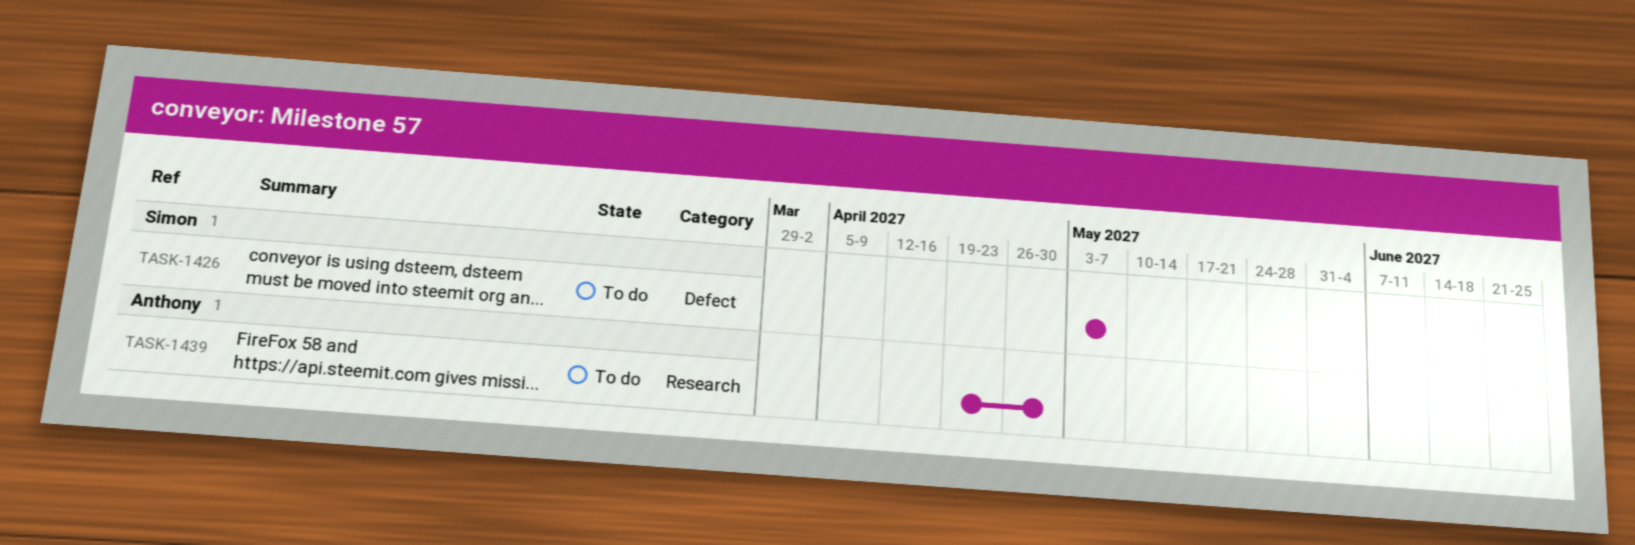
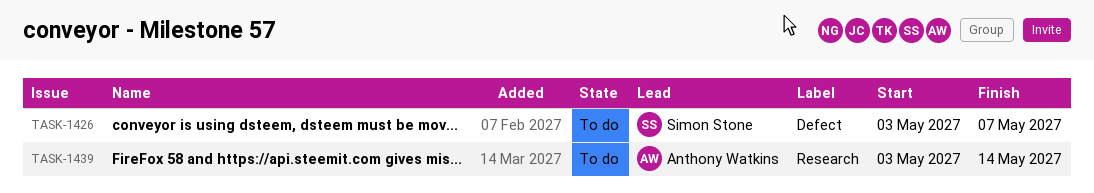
TASK-1439, start: Apr 19 -> May 3
TASK-1439, due: Apr 30 -> May 14

